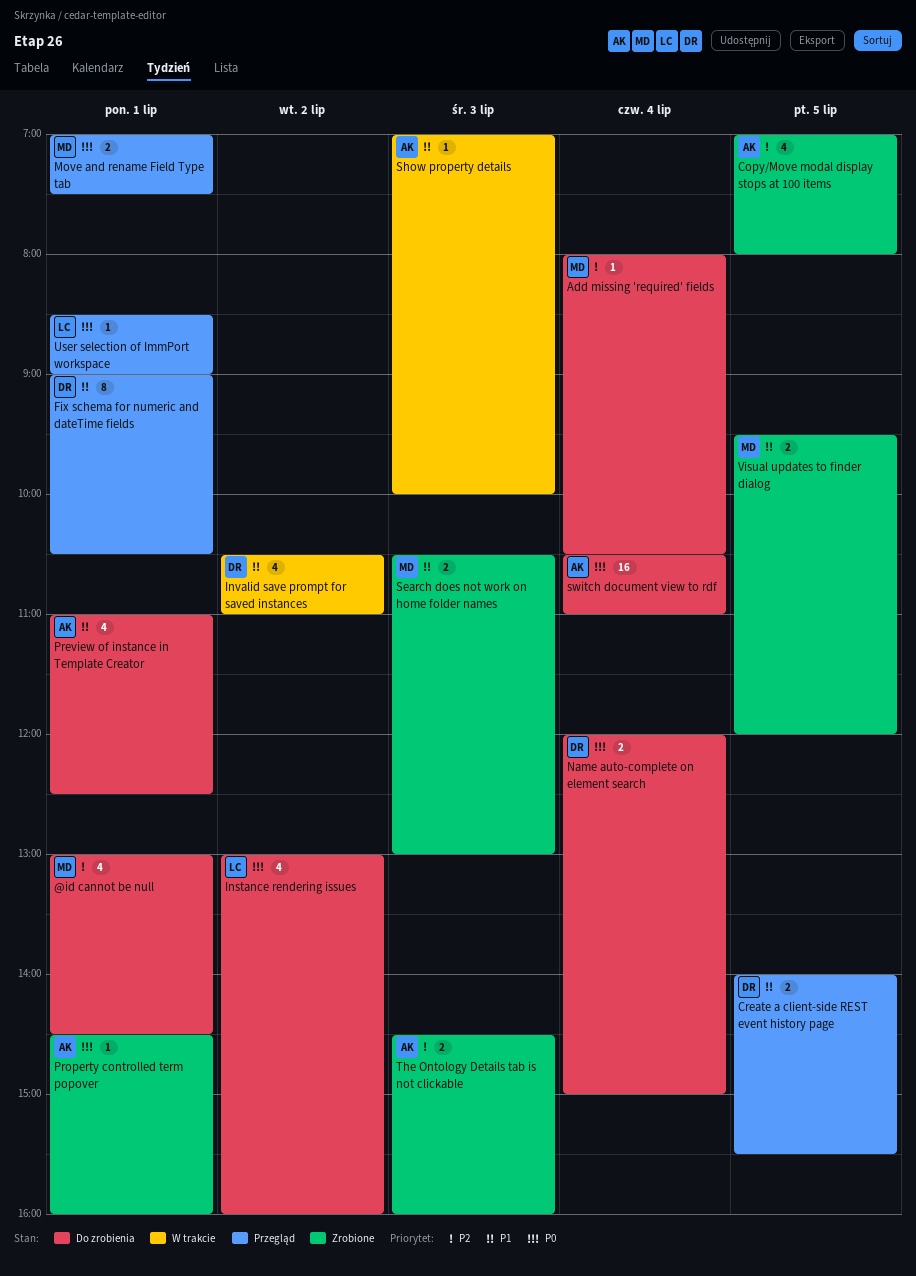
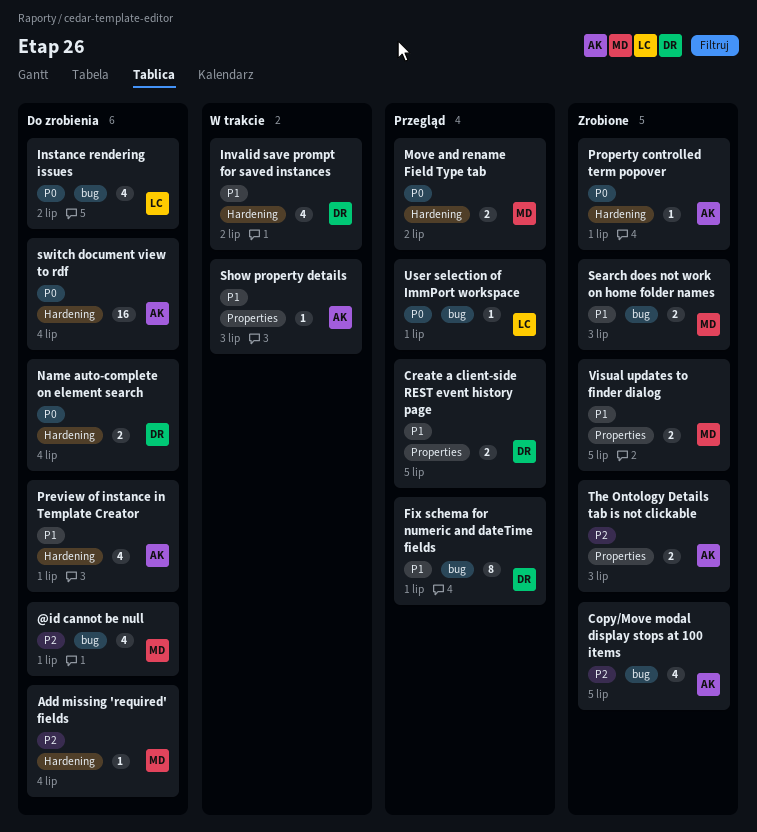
Move and rename Field Type tab, day: Jul 1 -> Jul 2

